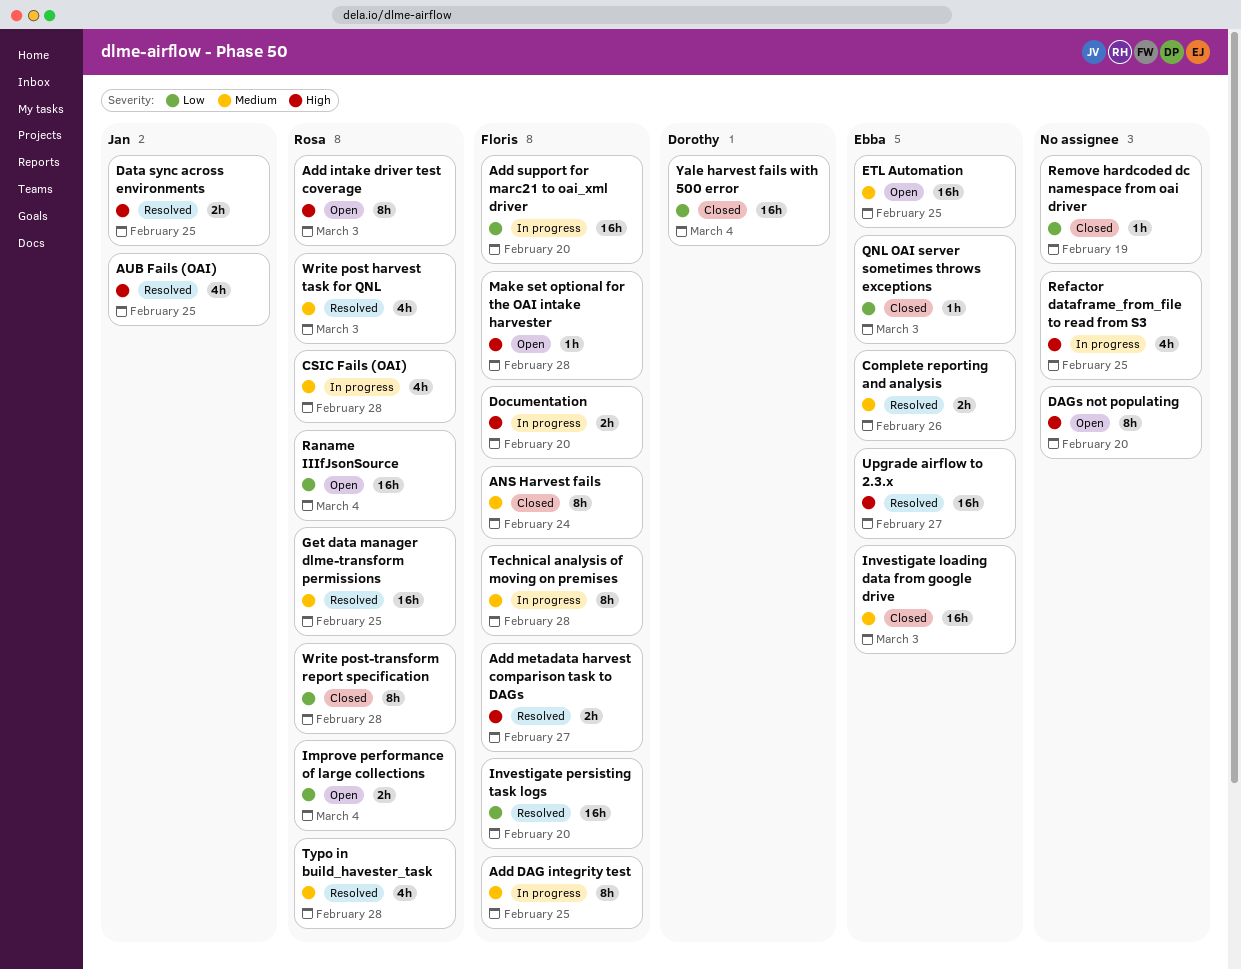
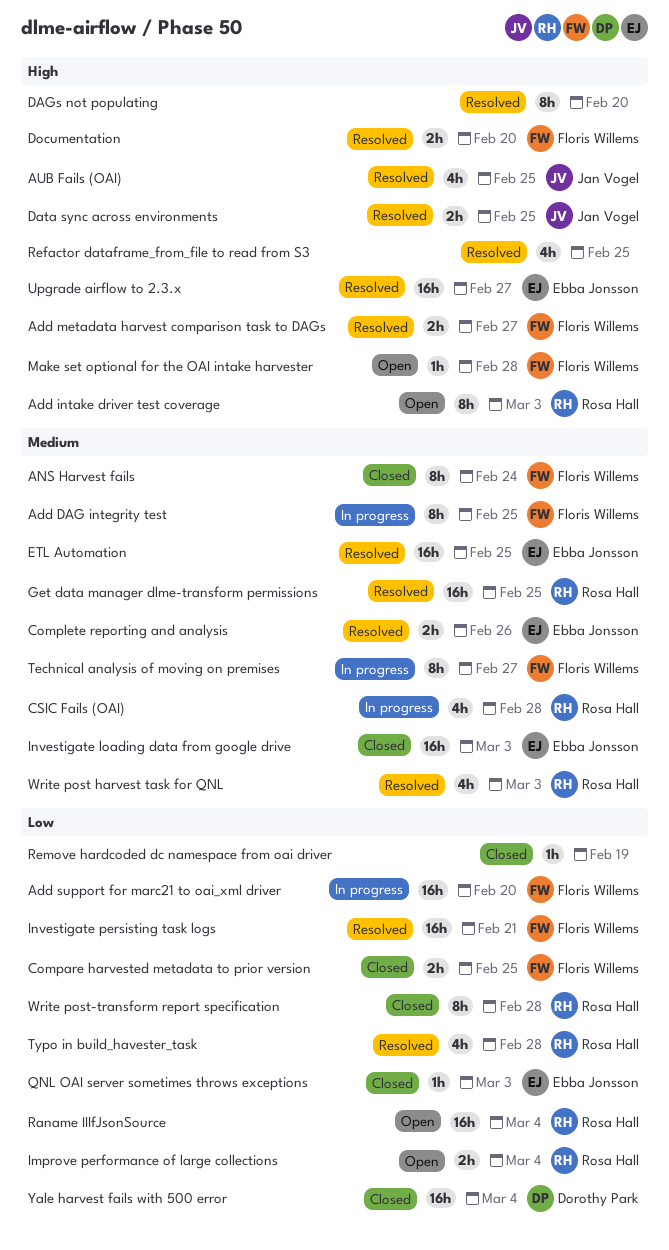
Compare harvested metadata to prior version: none -> present
DAGs not populating, status: Open -> Resolved
Documentation, status: In progress -> Resolved
ETL Automation, status: Open -> Resolved
Investigate persisting task logs, due: Feb 20 -> Feb 21
Refactor dataframe_from_file to read from S3, status: In progress -> Resolved
Technical analysis of moving on premises, due: Feb 28 -> Feb 27
Typo in build_havester_task, priority: Medium -> Low

